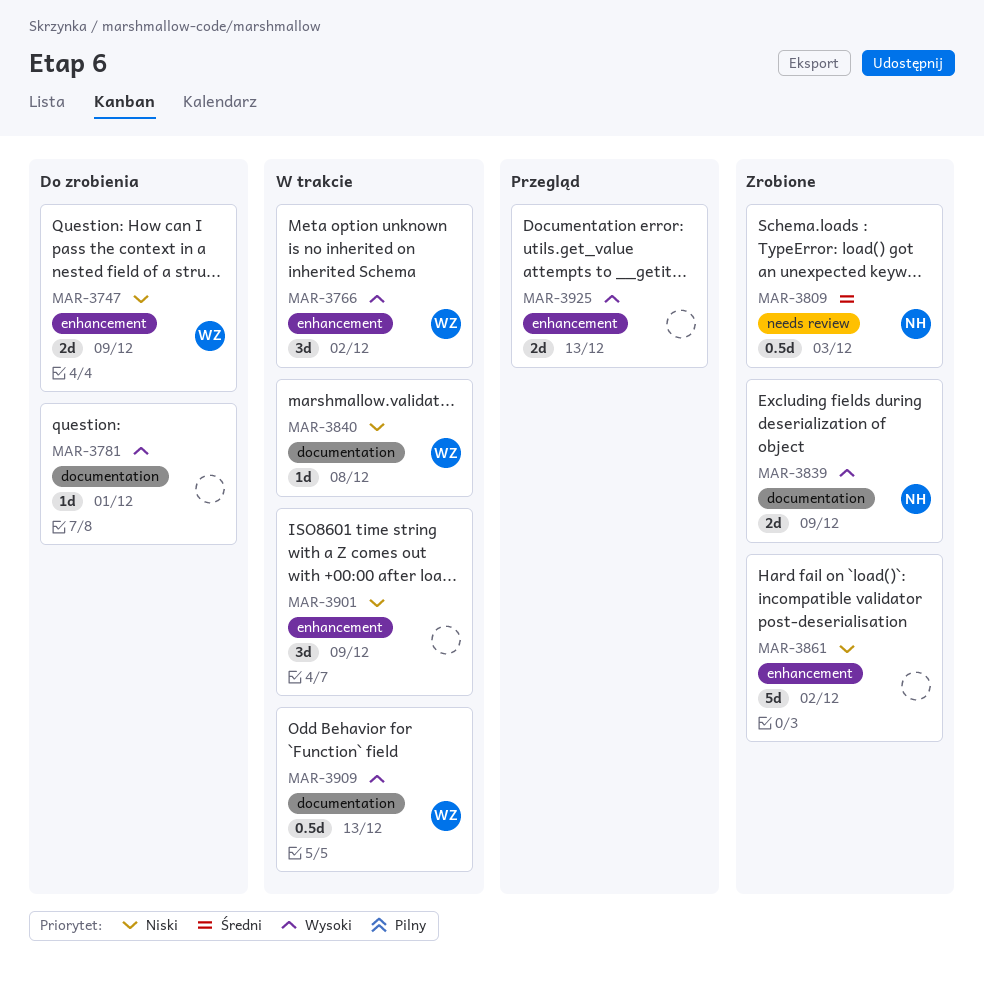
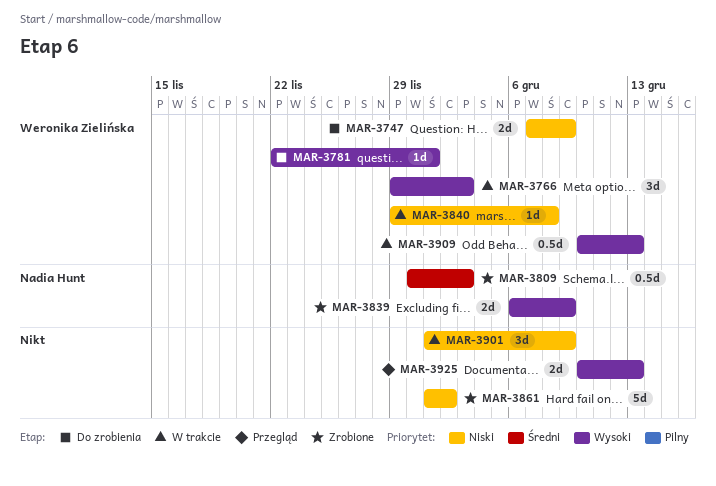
MAR-3766, due: Dec 2 -> Dec 3
MAR-3781, owner: none -> Weronika Zielińska

